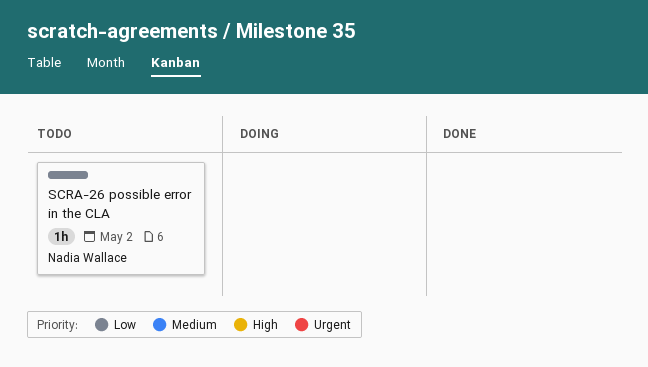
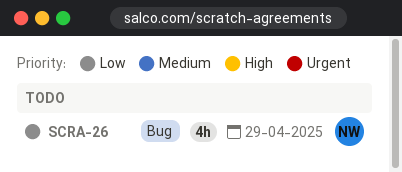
SCRA-26, estimate: 1h -> 4h
SCRA-26, due: May 2 -> Apr 29

